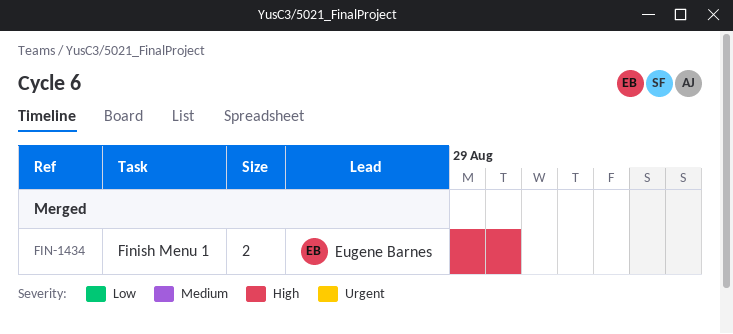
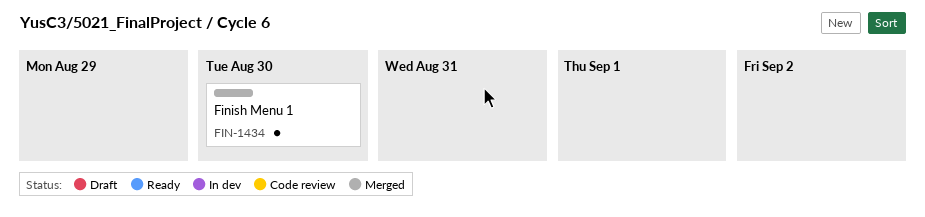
FIN-1434, estimate: 2 -> 1

